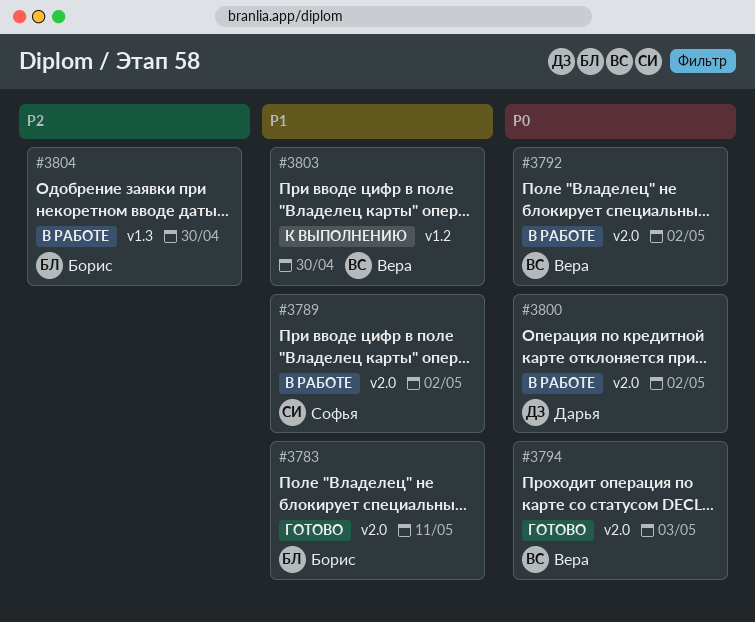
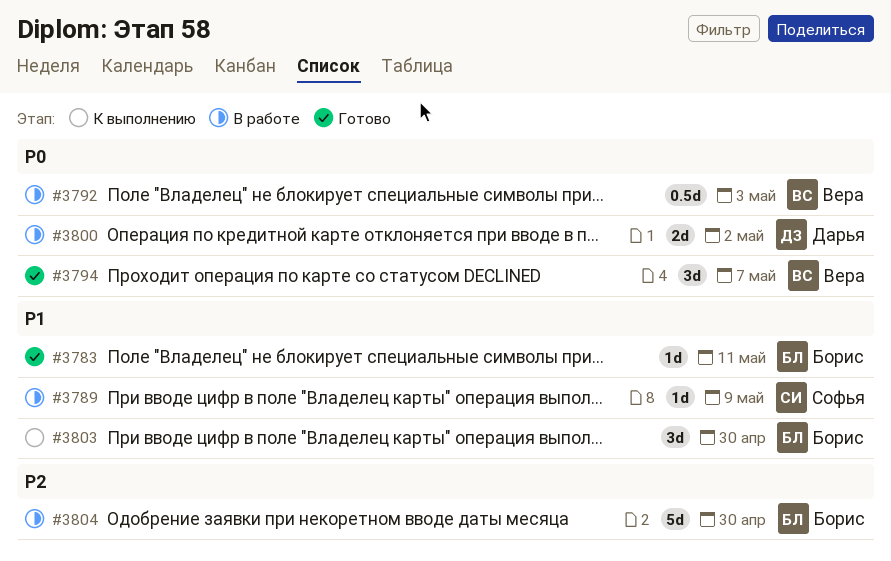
#3789, due: May 2 -> May 9
#3792, due: May 2 -> May 3
#3794, due: May 3 -> May 7
#3803, owner: Вера -> Борис

